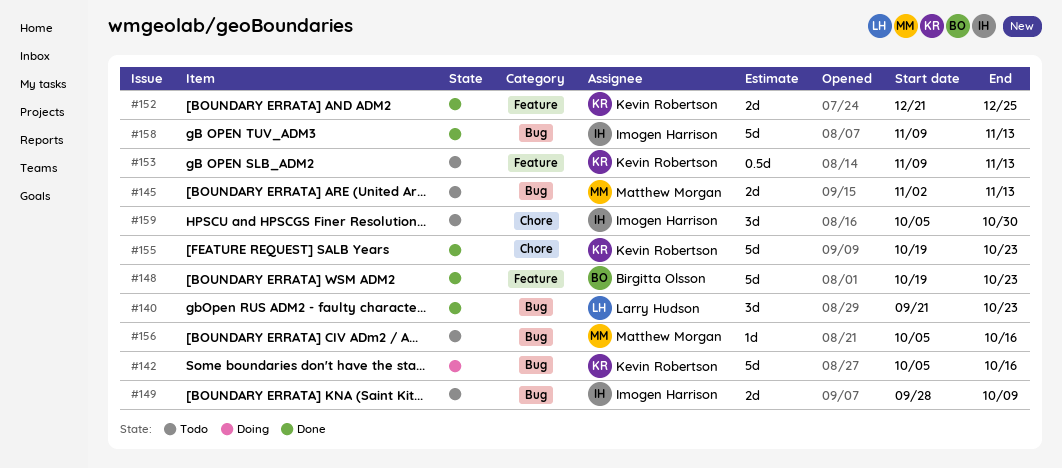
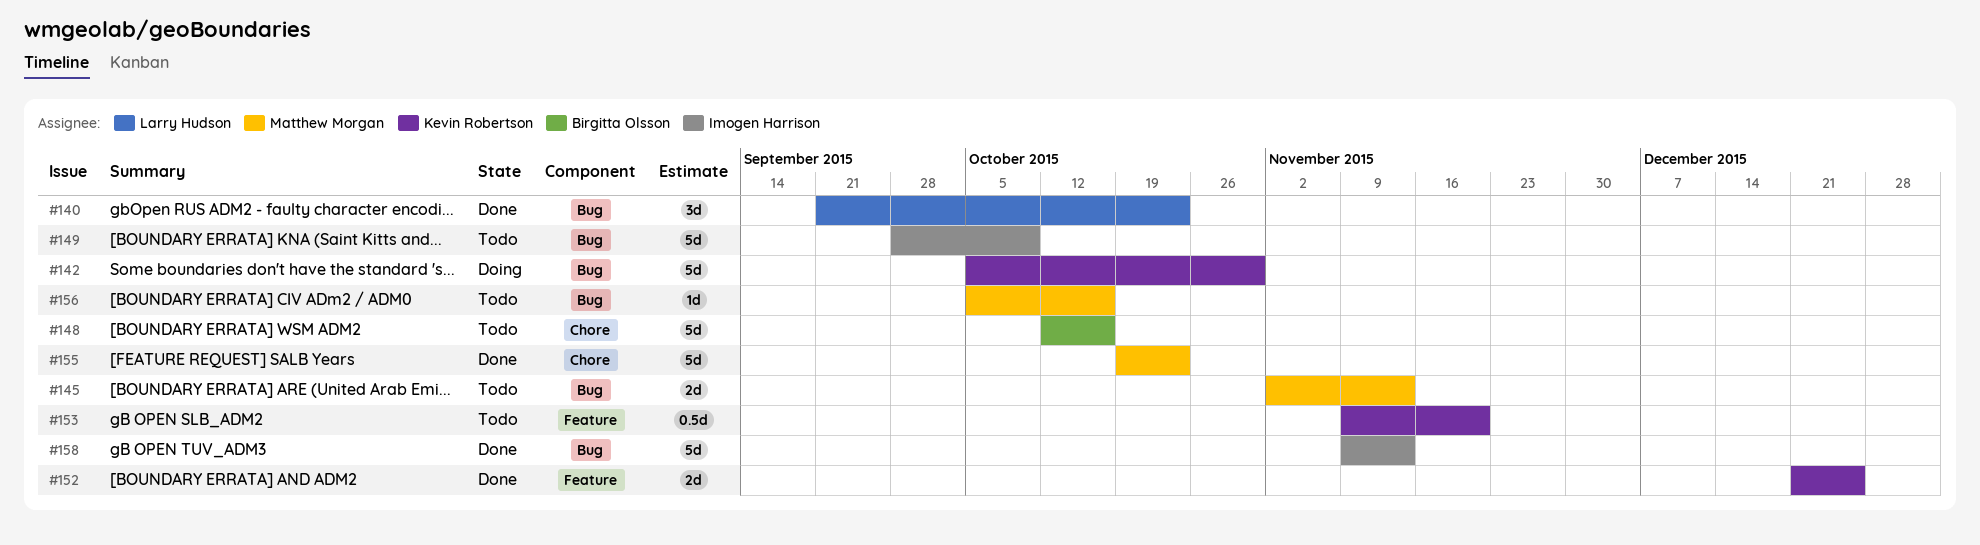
#142, due: Oct 16 -> Oct 30
#148, status: Done -> Todo
#148, label: Feature -> Chore
#148, start: Oct 19 -> Oct 12
#148, due: Oct 23 -> Oct 16
#149, estimate: 2d -> 5d
#153, due: Nov 13 -> Nov 20
#155, owner: Kevin Robertson -> Matthew Morgan
#159: present -> none

